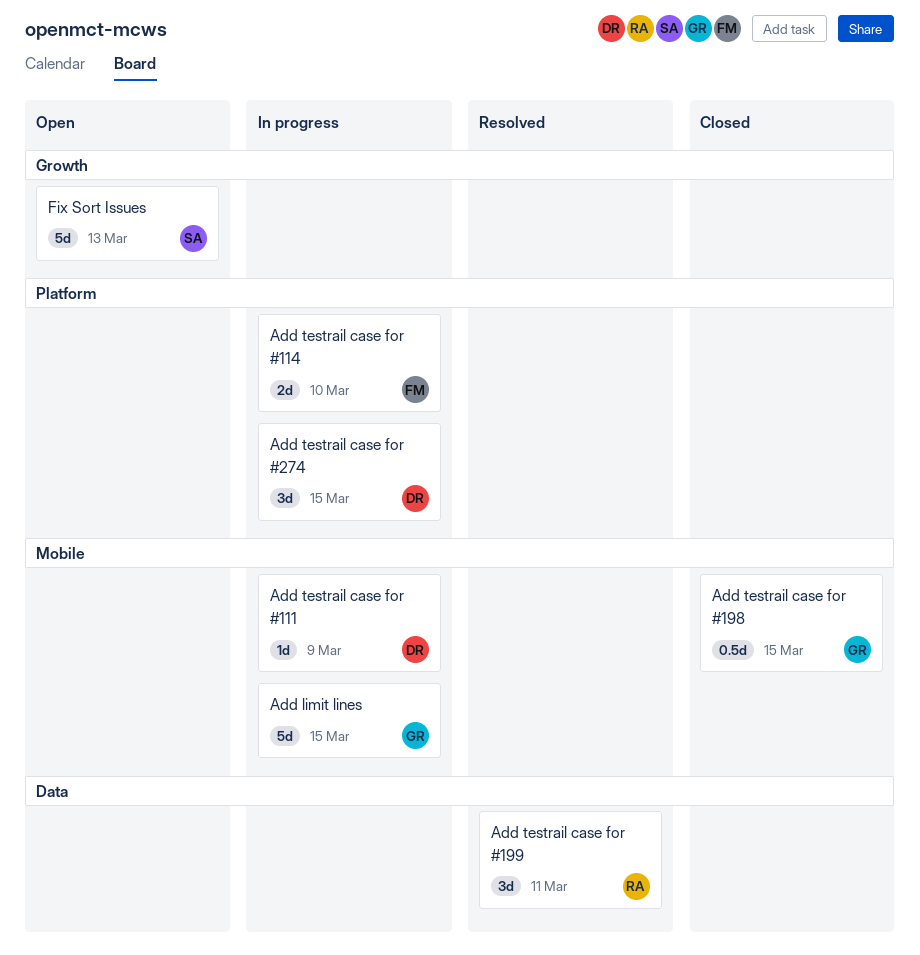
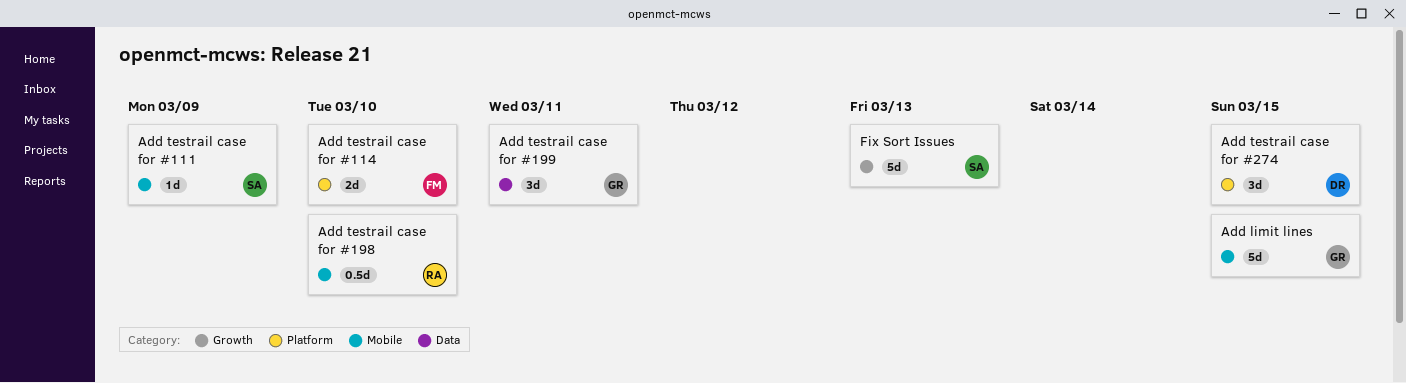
Add testrail case for #111, owner: DR -> SA
Add testrail case for #198, owner: GR -> RA
Add testrail case for #198, due: Mar 15 -> Mar 10
Add testrail case for #199, owner: RA -> GR

